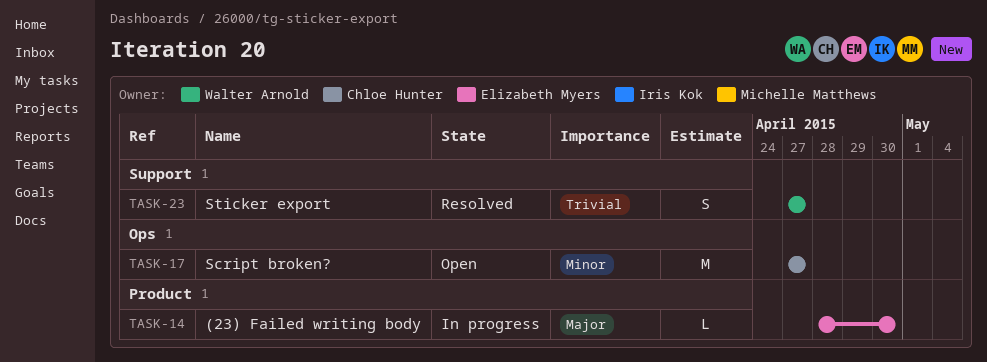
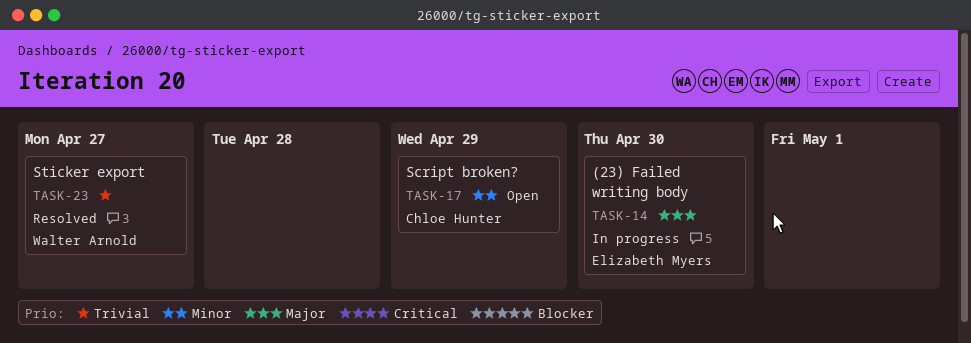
TASK-17, due: Apr 27 -> Apr 29

